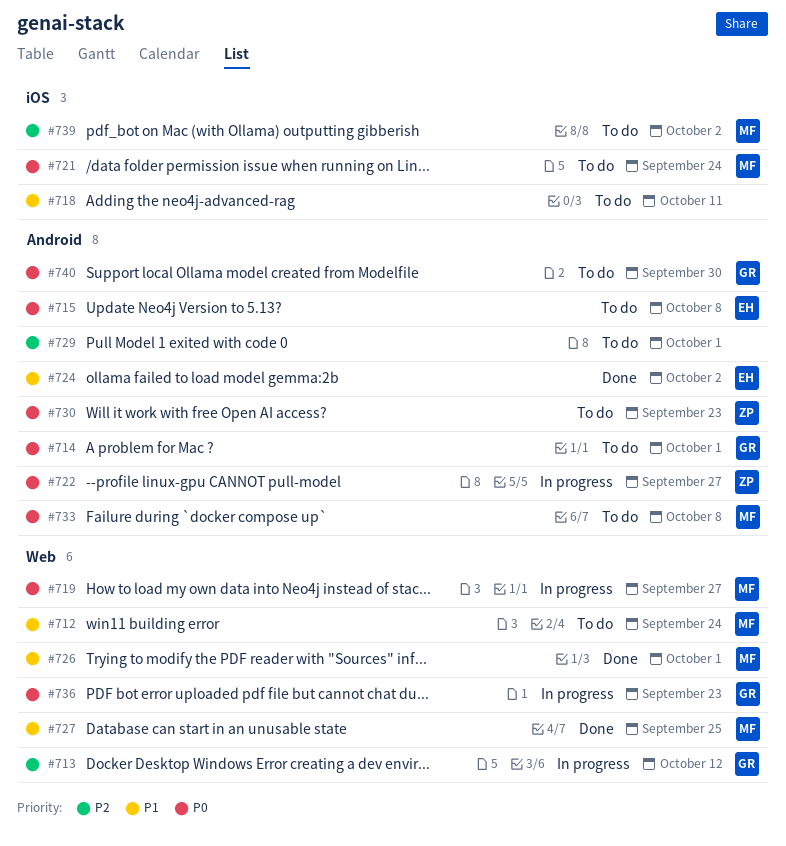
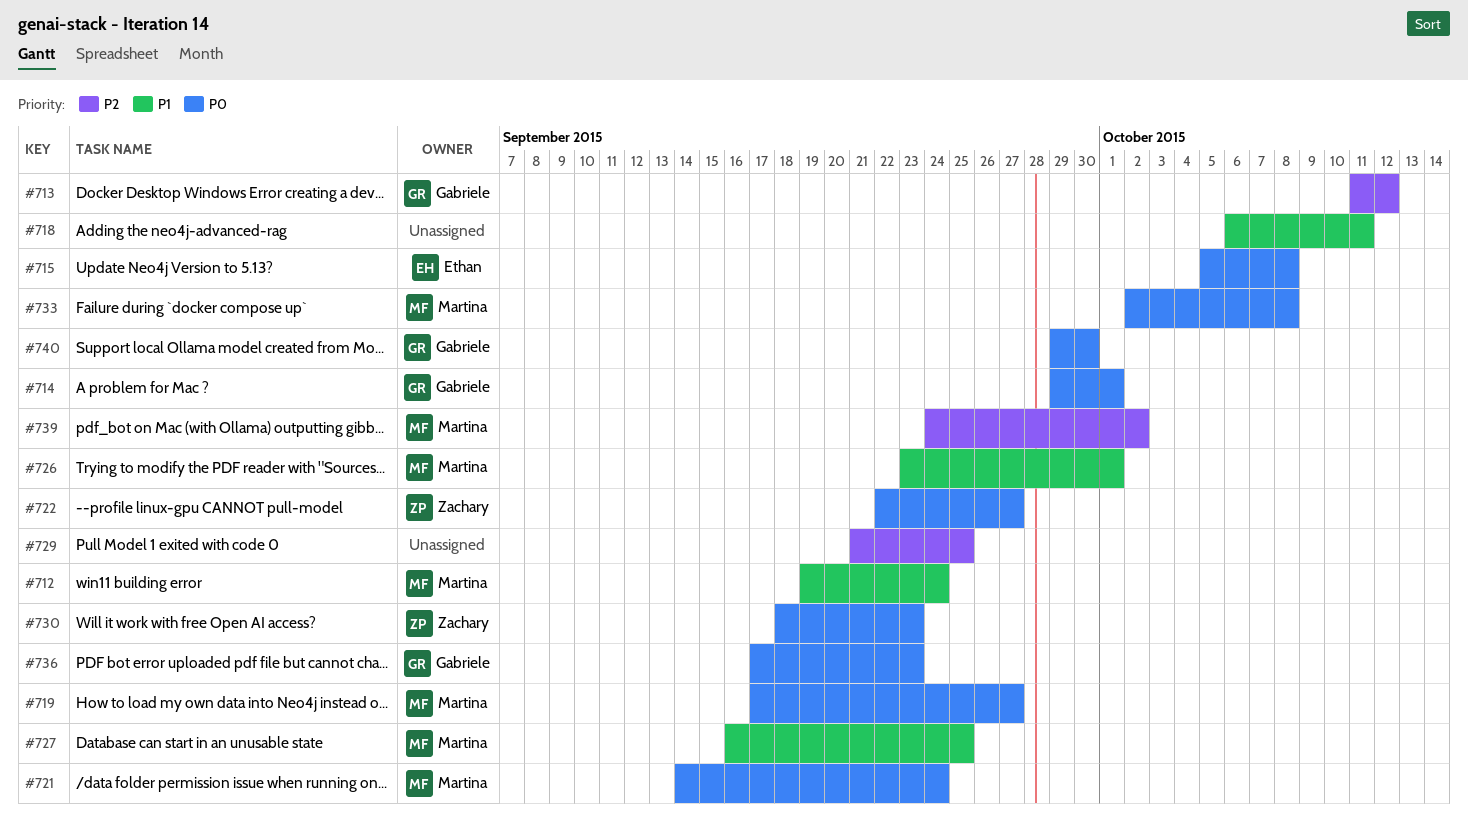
#724: present -> none
#729, due: Oct 1 -> Sep 25

